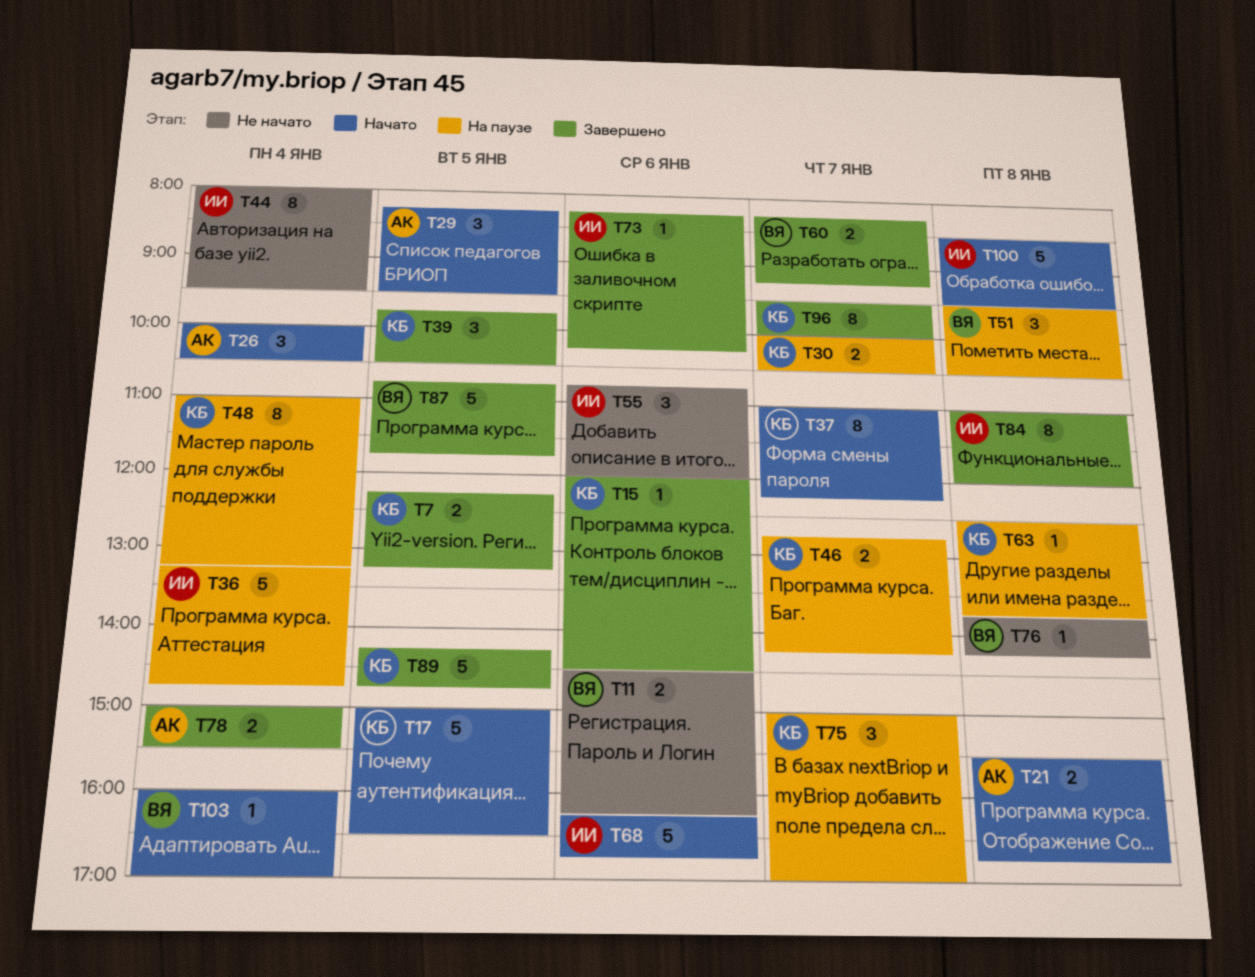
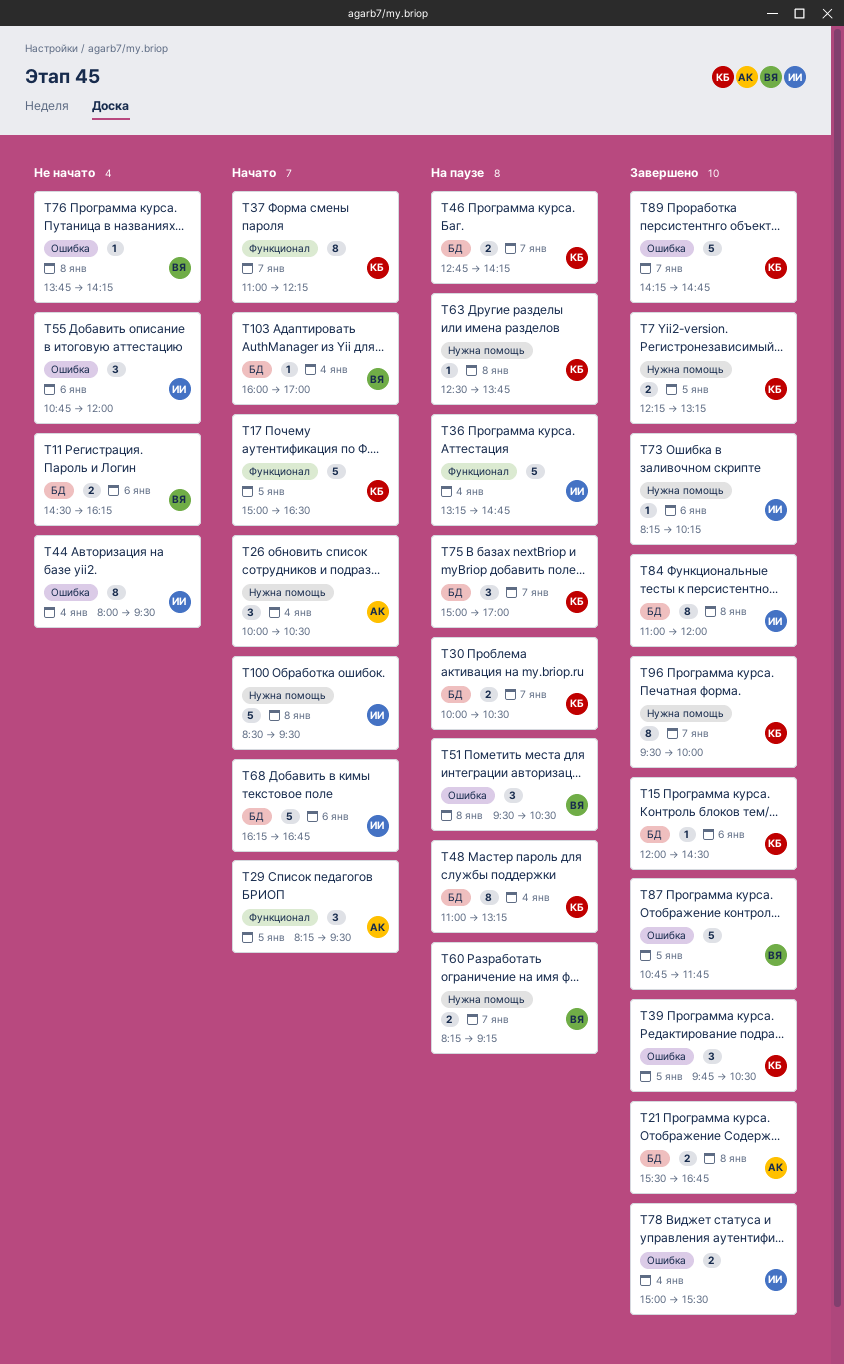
T21, status: Начато -> Завершено
T60, status: Завершено -> На паузе
T78, owner: АК -> ИИ
T89, day: Jan 5 -> Jan 7

